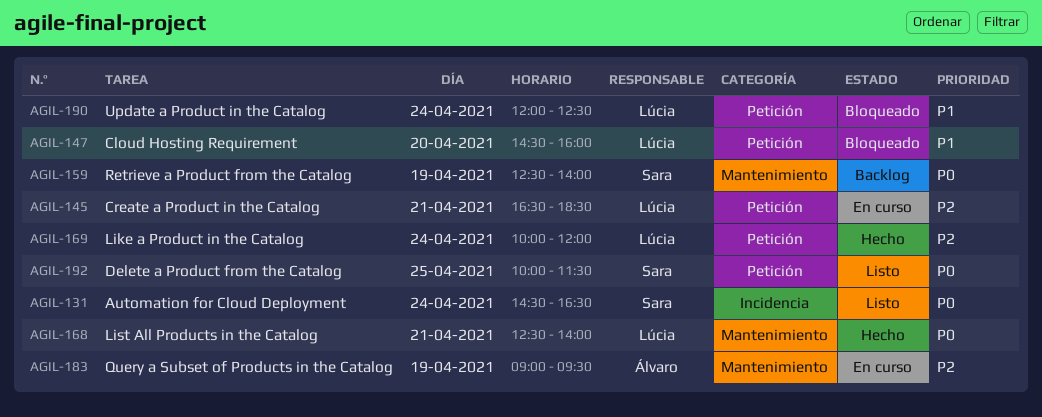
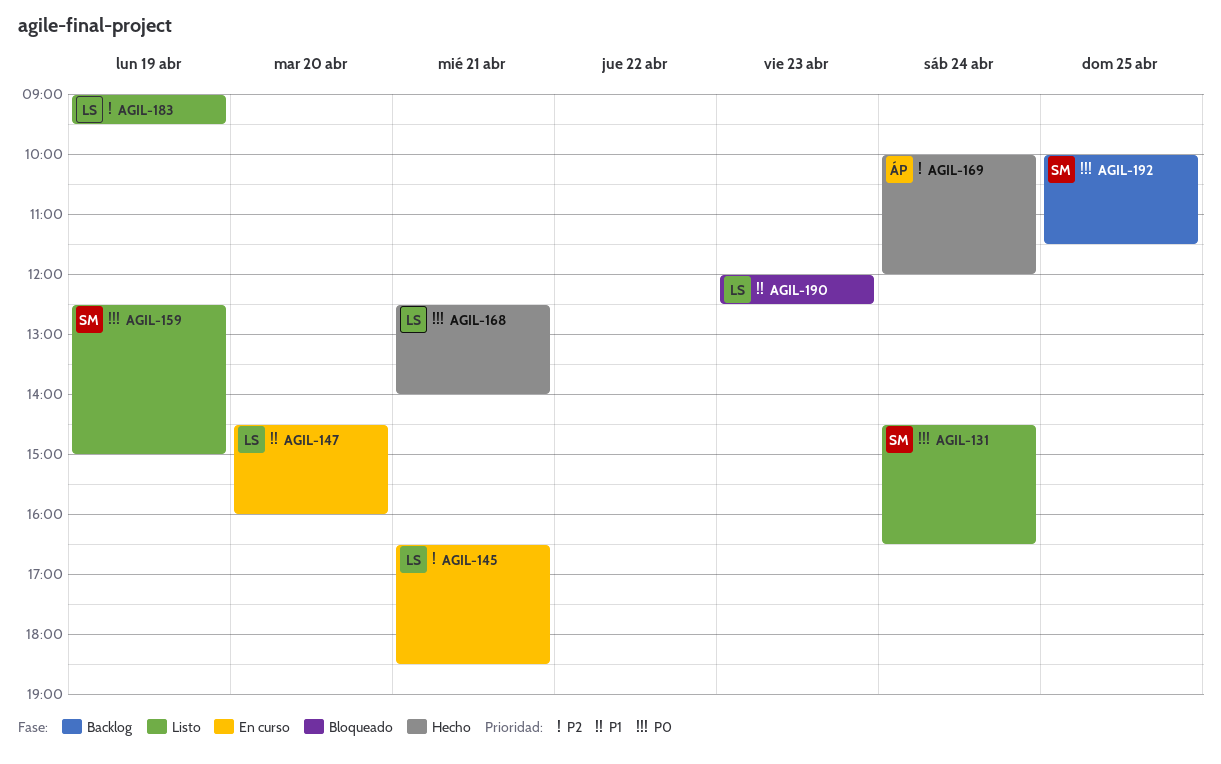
AGIL-147, status: Bloqueado -> En curso
AGIL-159, status: Backlog -> Listo
AGIL-159, ends: 14:00 -> 15:00
AGIL-169, owner: Lúcia -> Álvaro
AGIL-183, status: En curso -> Listo
AGIL-183, owner: Álvaro -> Lúcia
AGIL-190, day: Apr 24 -> Apr 23
AGIL-192, status: Listo -> Backlog

